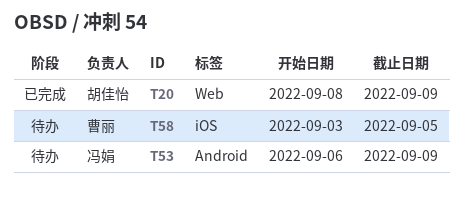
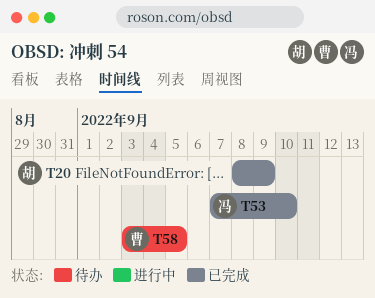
T53, status: 待办 -> 已完成
T53, start: Sep 6 -> Sep 7
T53, due: Sep 9 -> Sep 10

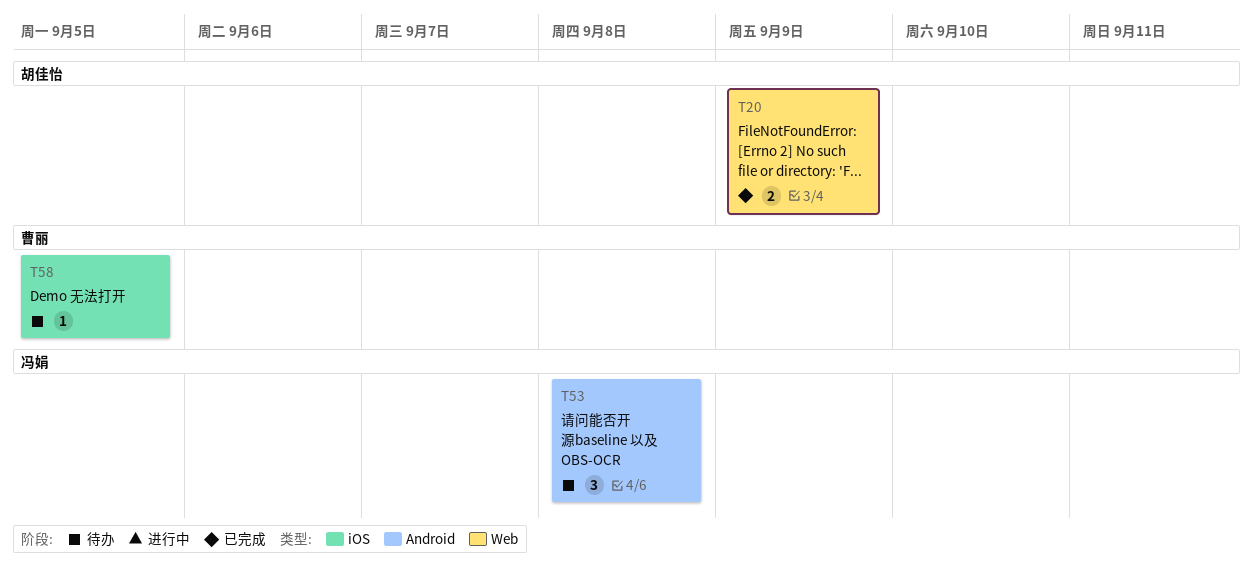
T53, status: 已完成 -> 待办
T53, due: Sep 10 -> Sep 8

